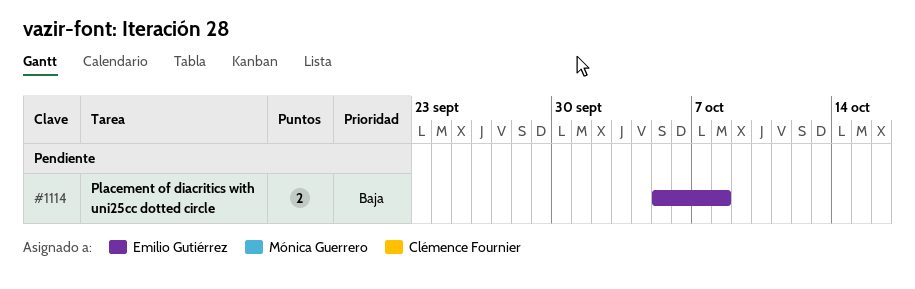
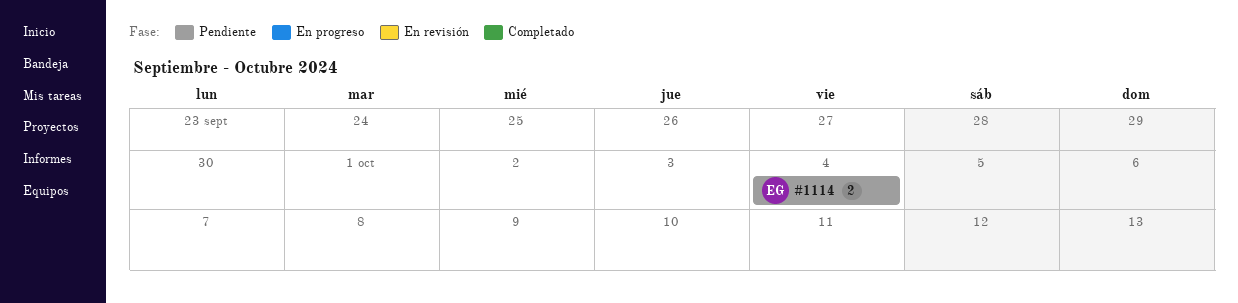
#1114, start: Oct 5 -> Oct 4
#1114, due: Oct 8 -> Oct 4

